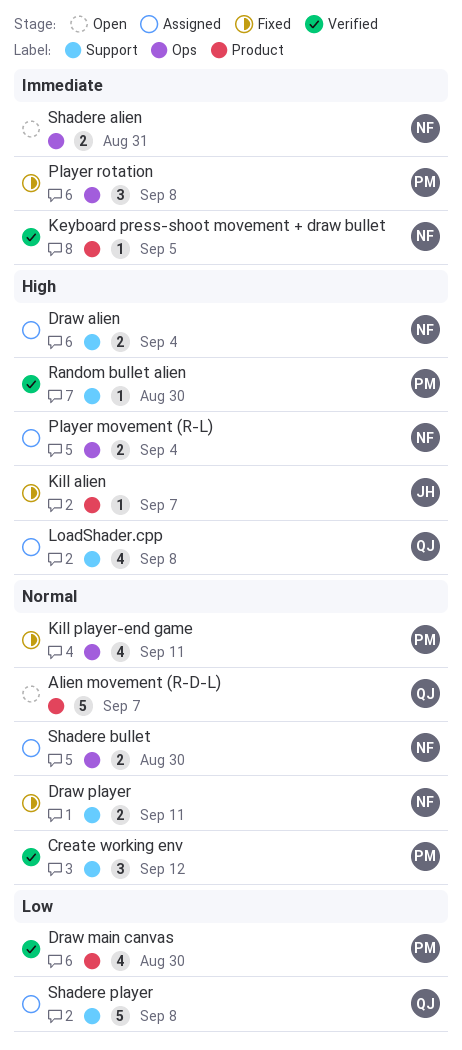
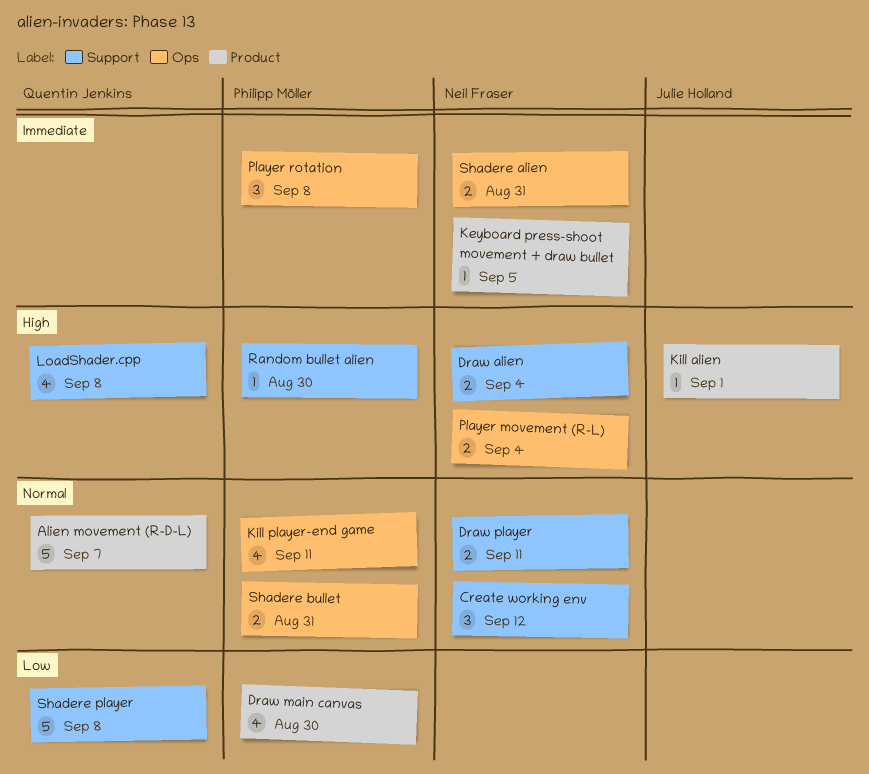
Create working env, owner: Philipp Möller -> Neil Fraser
Kill alien, due: Sep 7 -> Sep 1
Shadere bullet, owner: Neil Fraser -> Philipp Möller
Shadere bullet, due: Aug 30 -> Aug 31

